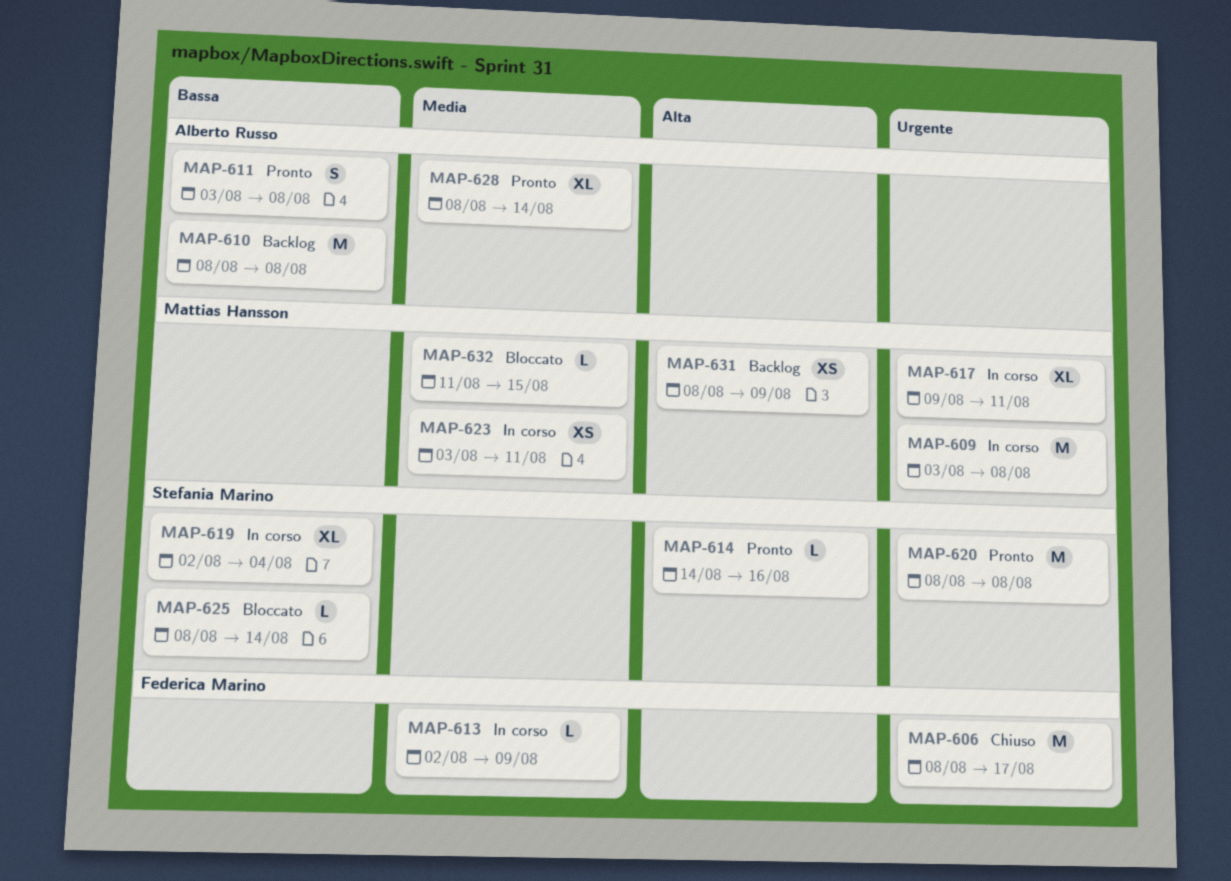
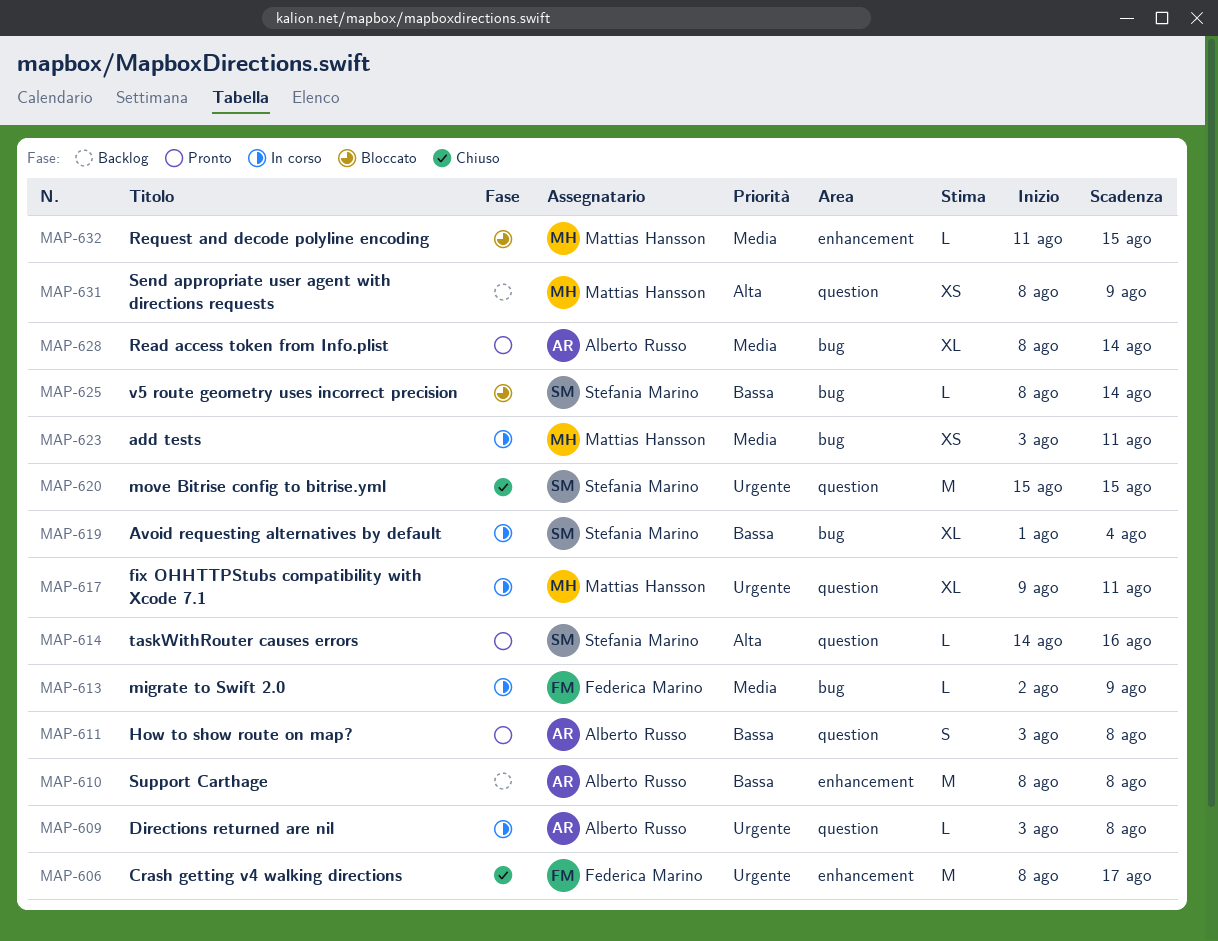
MAP-609, owner: Mattias Hansson -> Alberto Russo
MAP-609, estimate: M -> L
MAP-619, start: Aug 2 -> Aug 1
MAP-620, status: Pronto -> Chiuso
MAP-620, start: Aug 8 -> Aug 15
MAP-620, due: Aug 8 -> Aug 15

